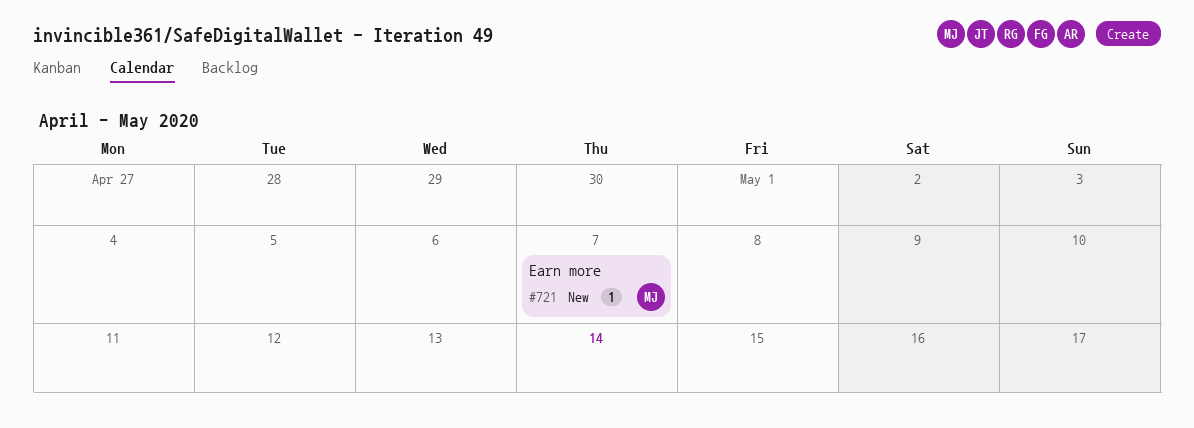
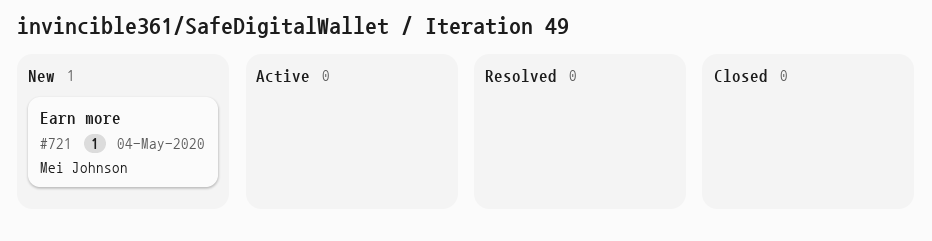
#721, due: May 7 -> May 4

